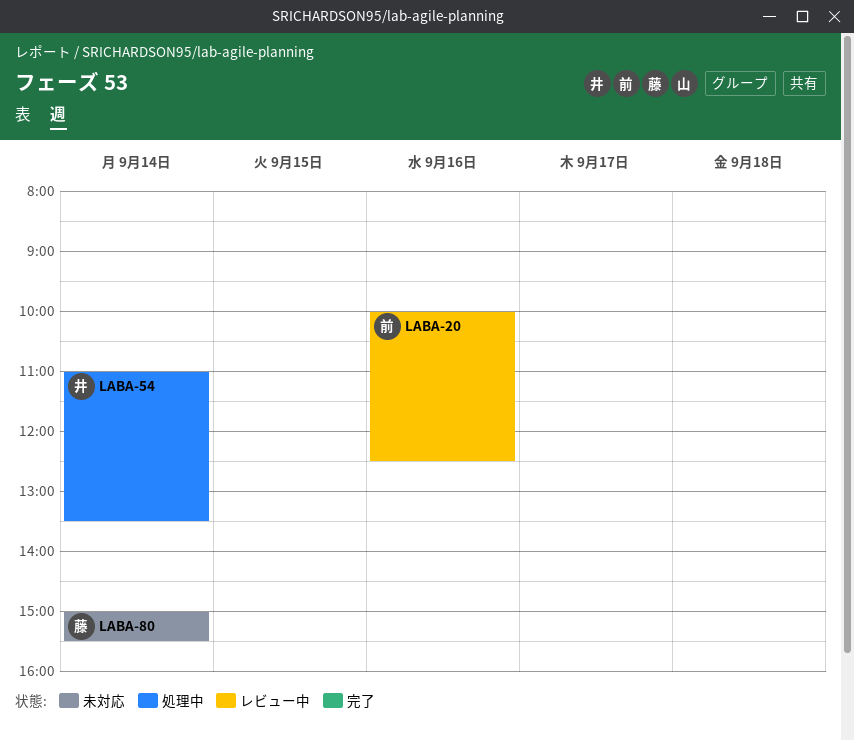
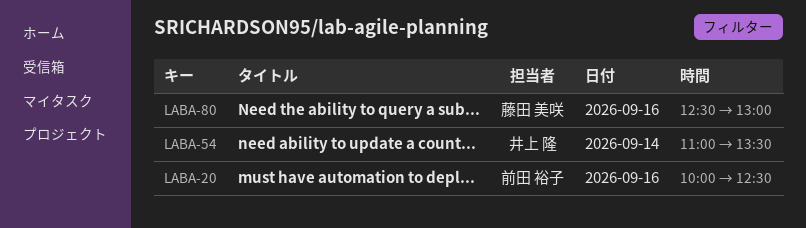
LABA-80, day: Sep 14 -> Sep 16
LABA-80, begins: 15:00 -> 12:30
LABA-80, ends: 15:30 -> 13:00

